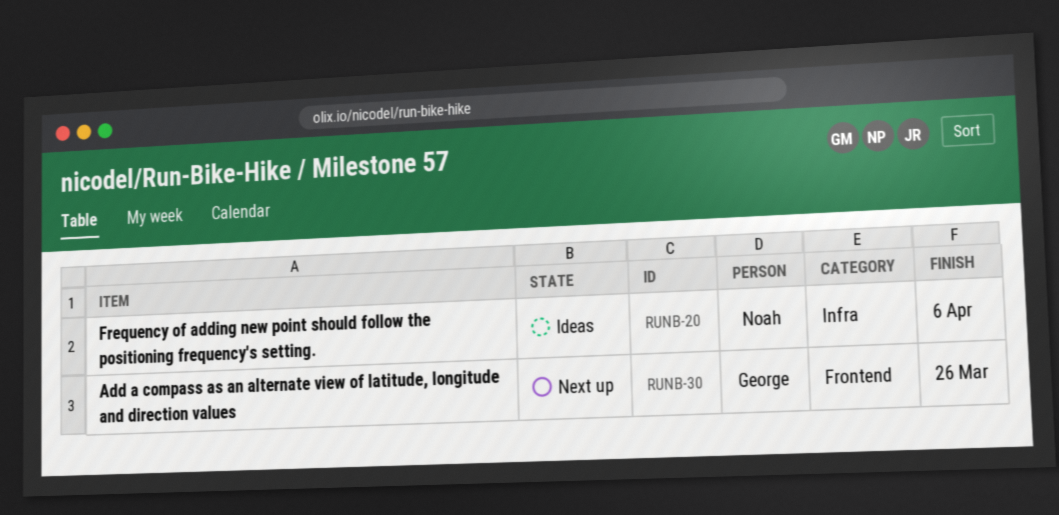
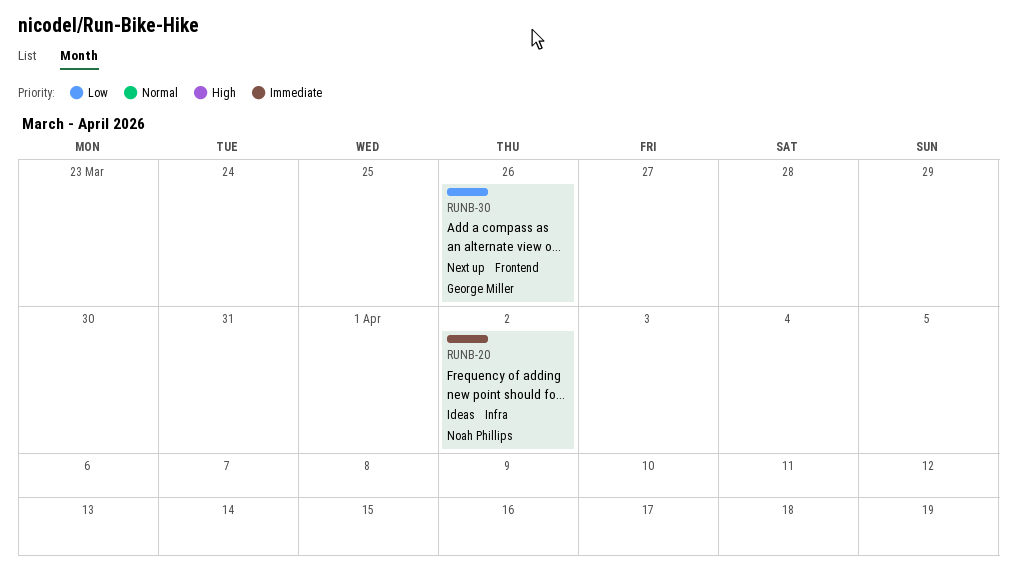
RUNB-20, due: Apr 6 -> Apr 2

